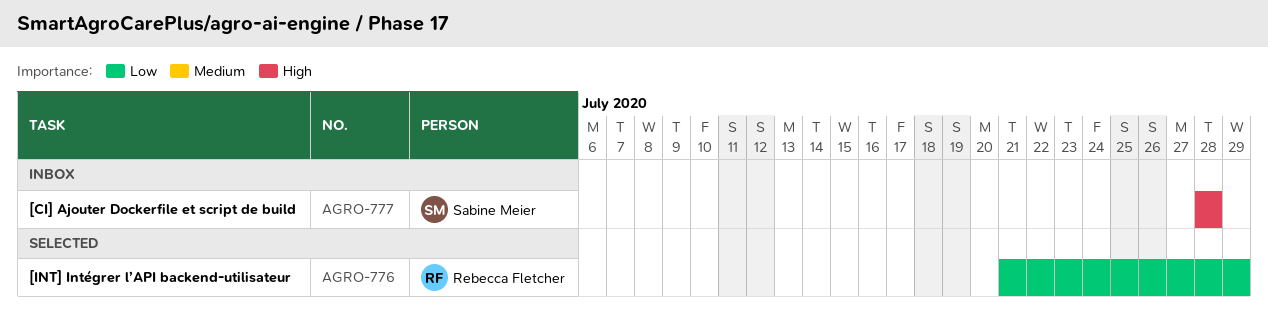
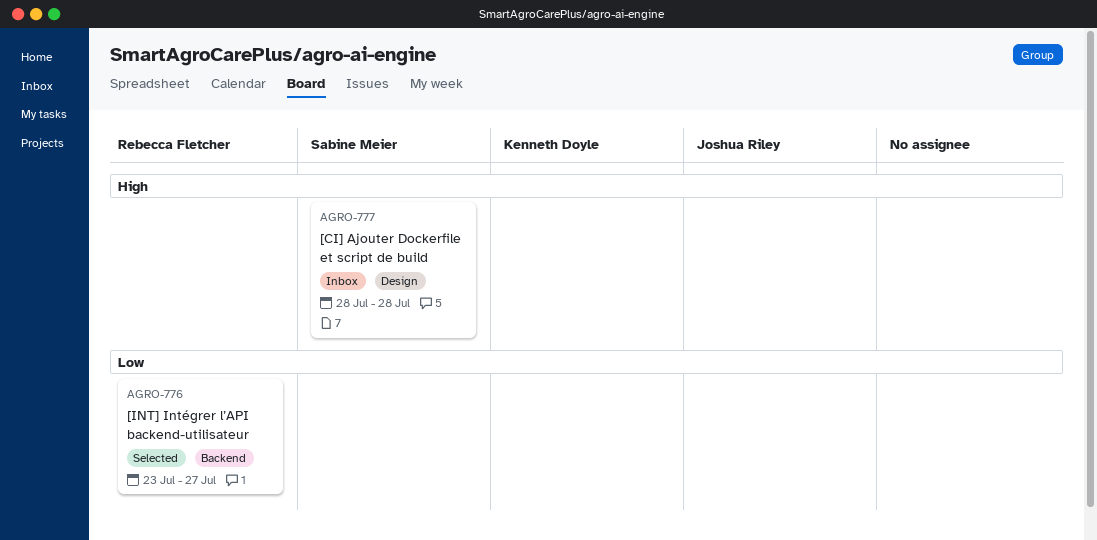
AGRO-776, start: Jul 21 -> Jul 23
AGRO-776, due: Jul 29 -> Jul 27

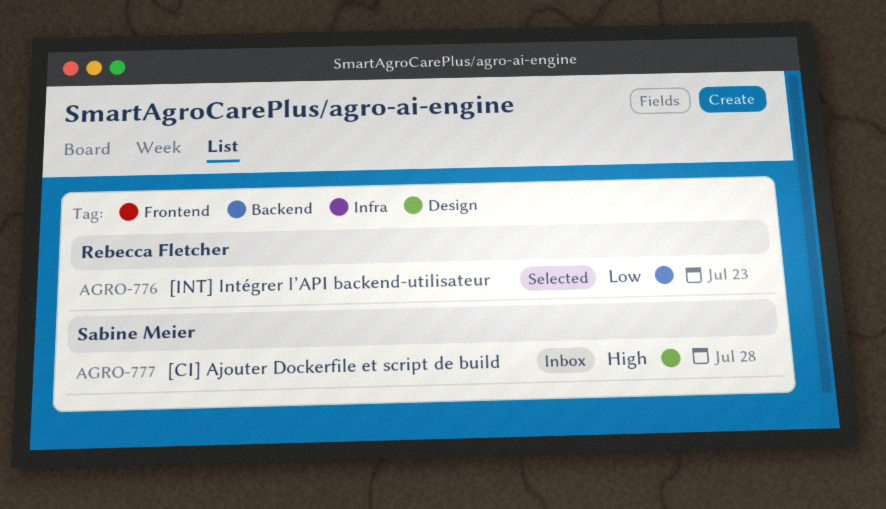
AGRO-776, due: Jul 27 -> Jul 23

